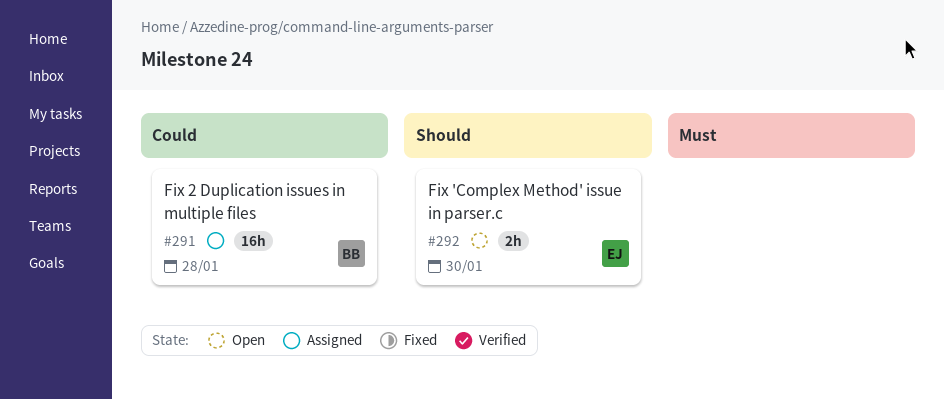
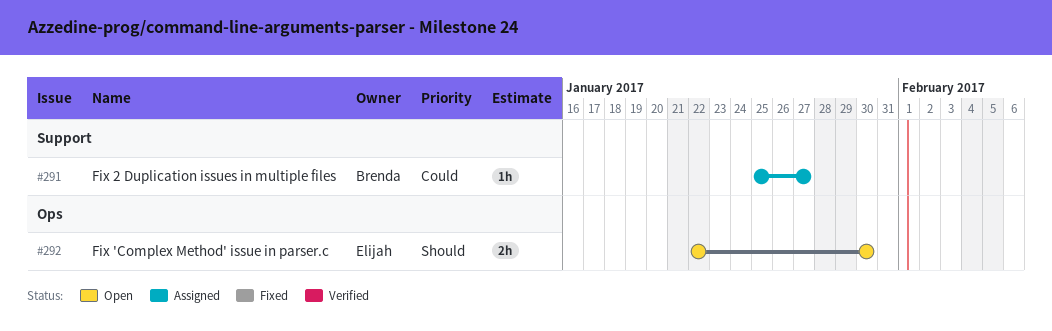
#291, estimate: 16h -> 1h
#291, due: Jan 28 -> Jan 27

